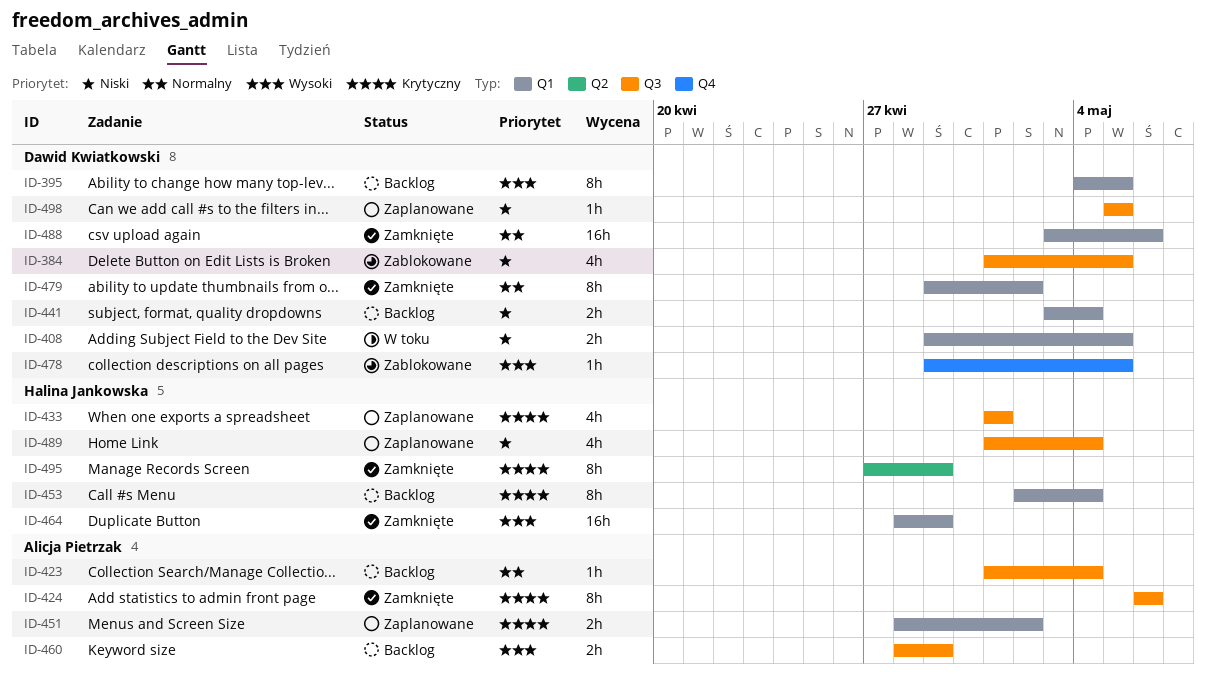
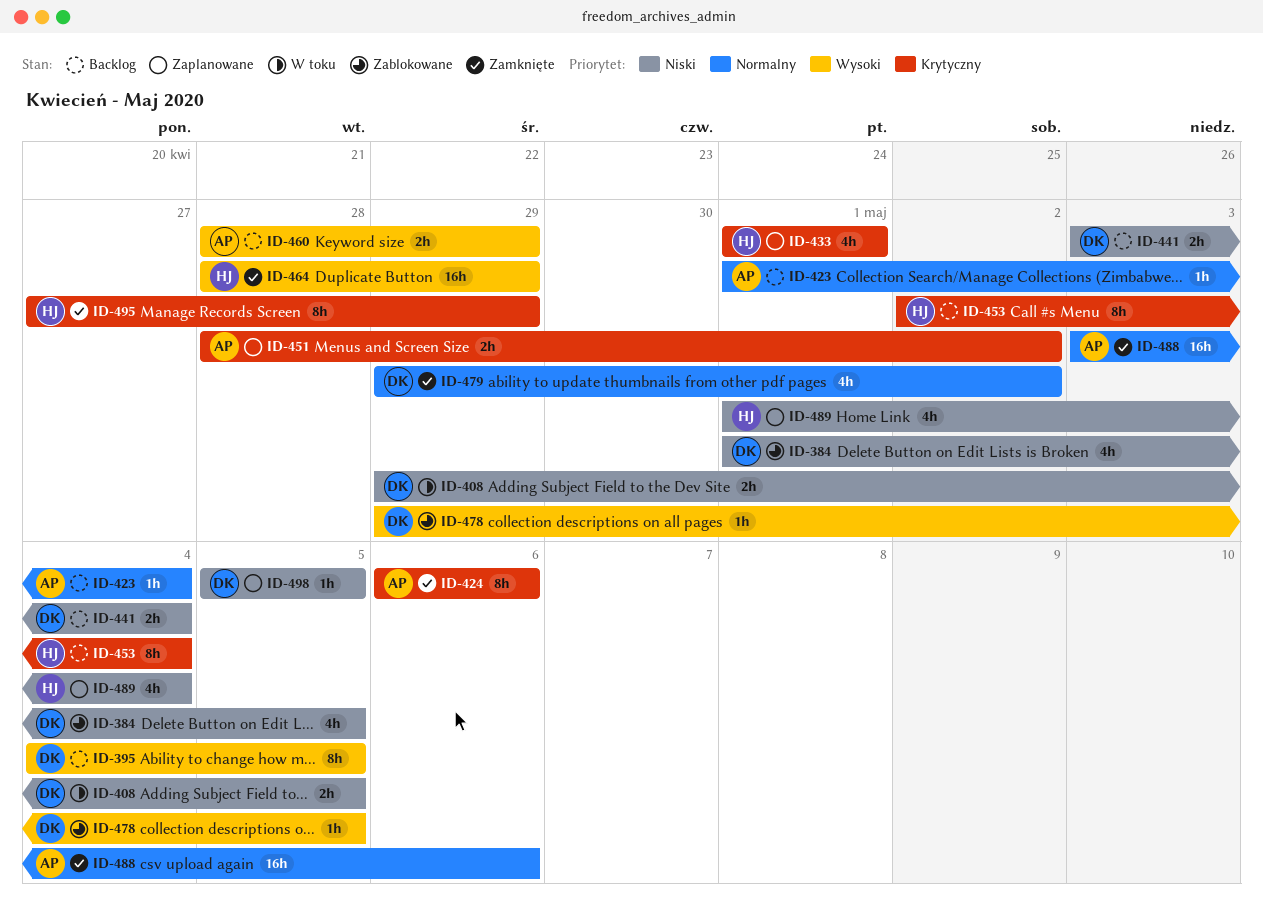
ID-479, estimate: 8h -> 4h
ID-488, owner: Dawid Kwiatkowski -> Alicja Pietrzak

